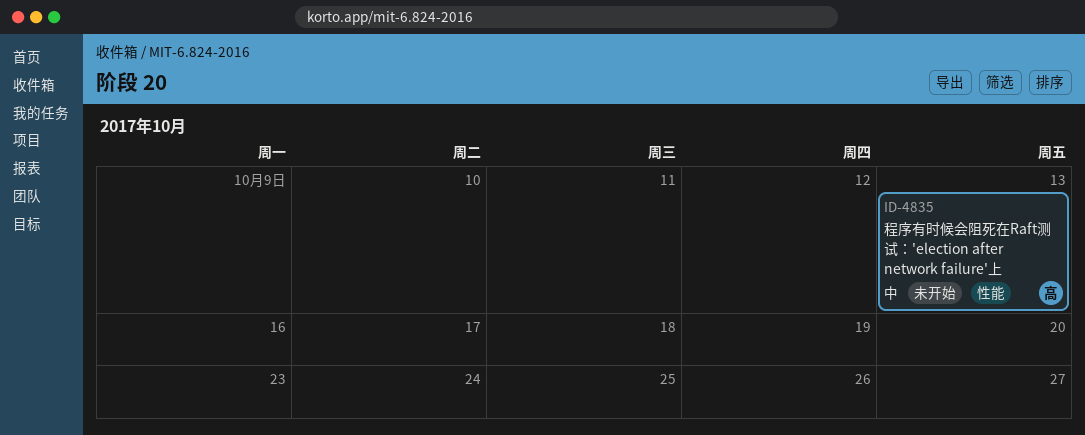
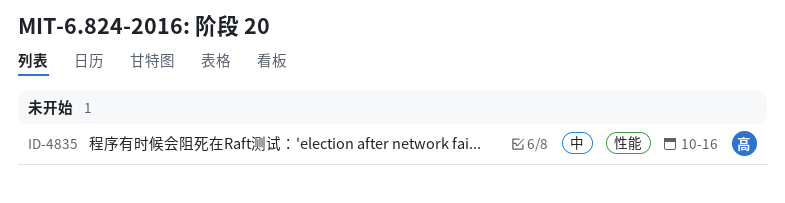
ID-4835, due: Oct 13 -> Oct 16

